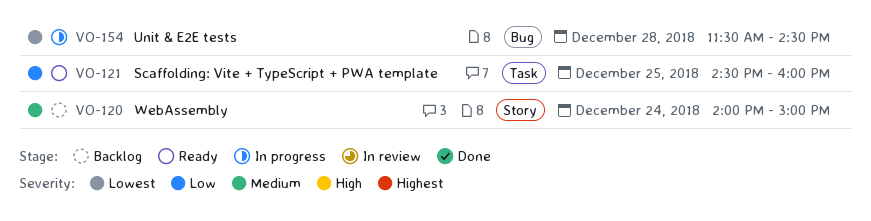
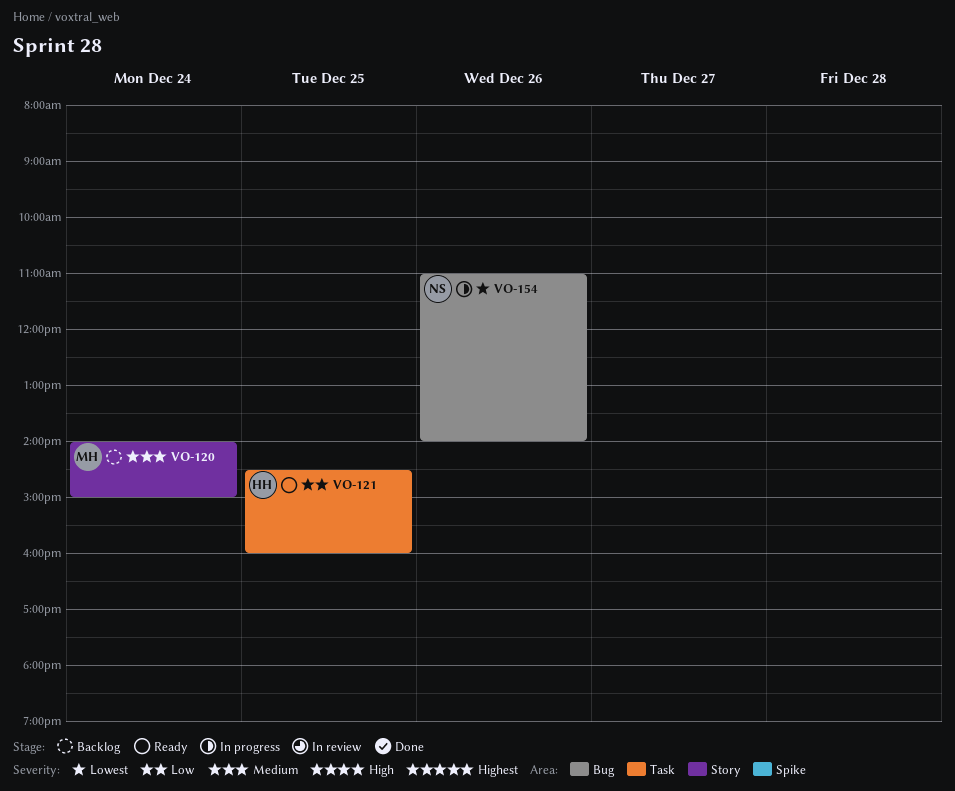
VO-154, day: Dec 28 -> Dec 26
VO-154, begins: 11:30 -> 11:00
VO-154, ends: 14:30 -> 14:00

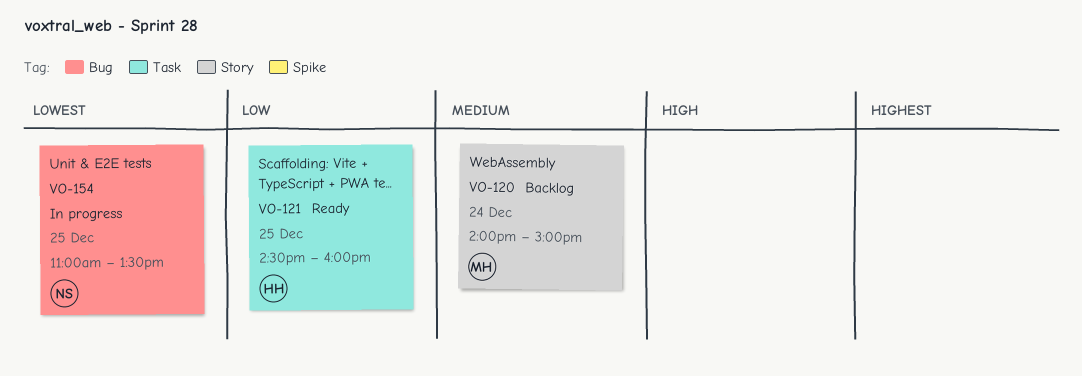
VO-154, day: Dec 26 -> Dec 25
VO-154, ends: 14:00 -> 13:30

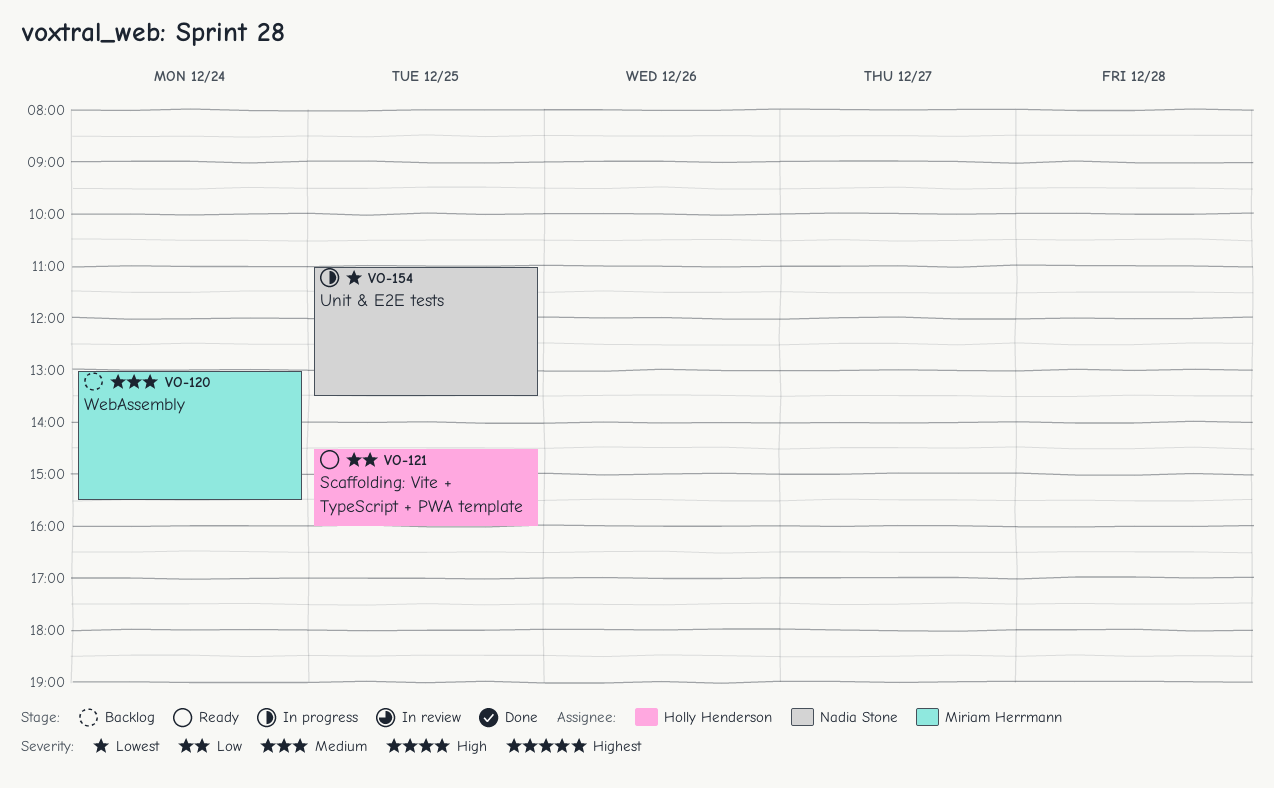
VO-120, begins: 14:00 -> 13:00
VO-120, ends: 15:00 -> 15:30

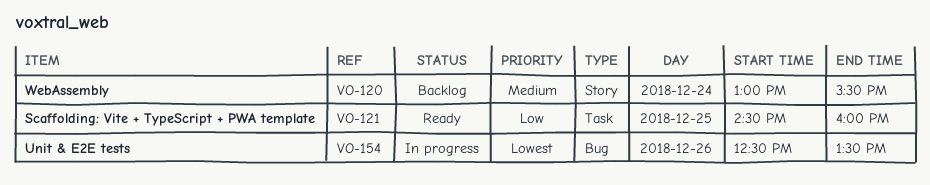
VO-154, day: Dec 25 -> Dec 26
VO-154, begins: 11:00 -> 12:30

